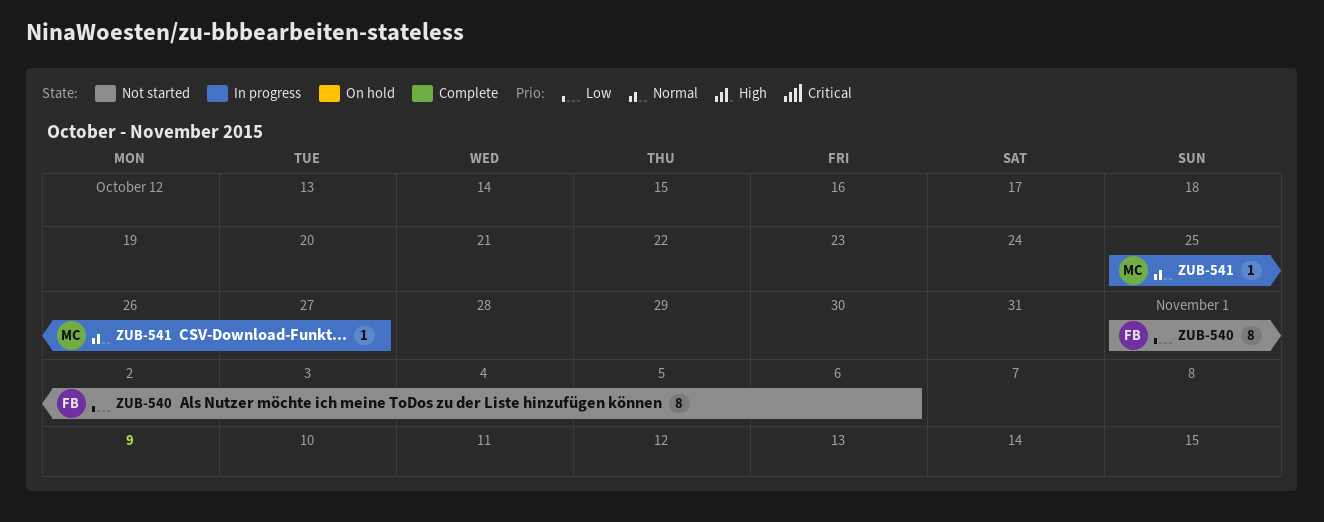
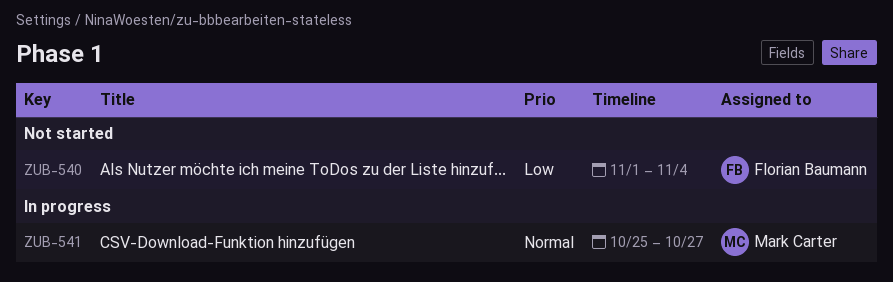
ZUB-540, due: Nov 6 -> Nov 4

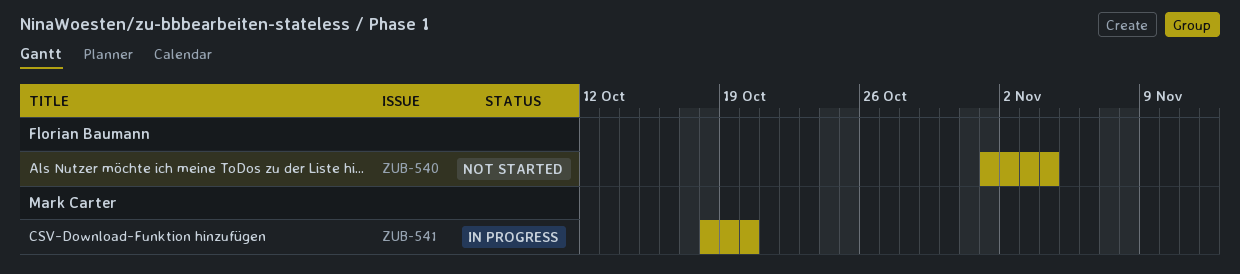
ZUB-541, start: Oct 25 -> Oct 18
ZUB-541, due: Oct 27 -> Oct 20

